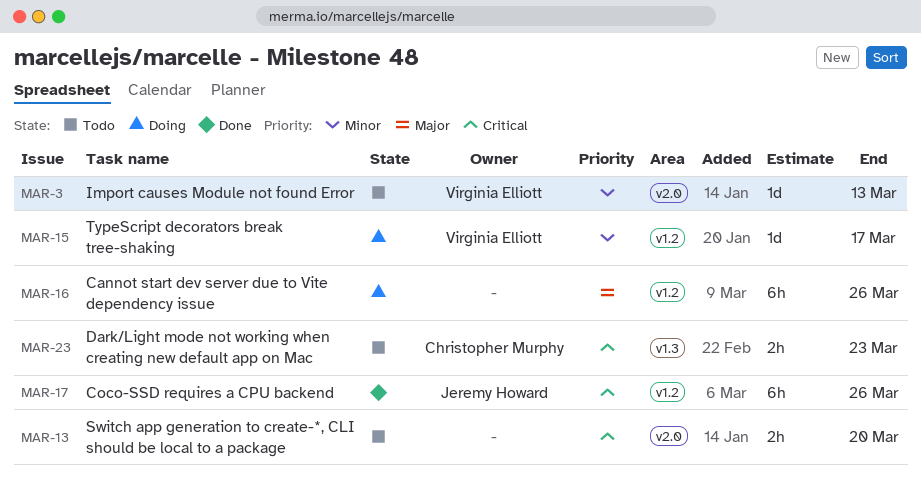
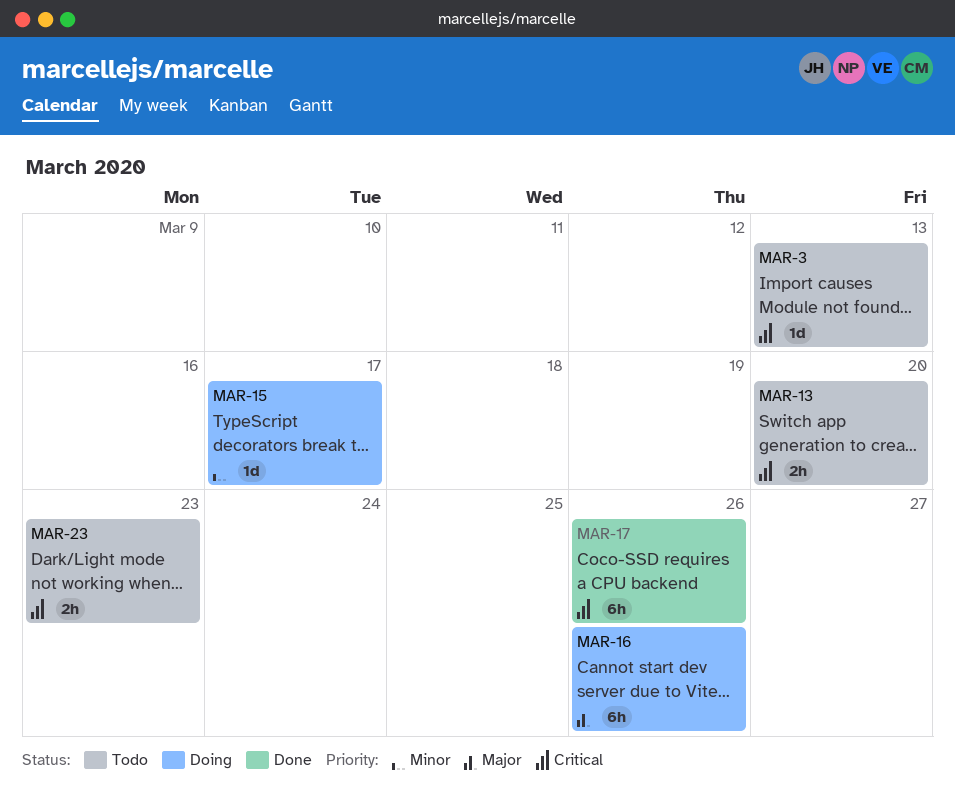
MAR-3, priority: Minor -> Critical

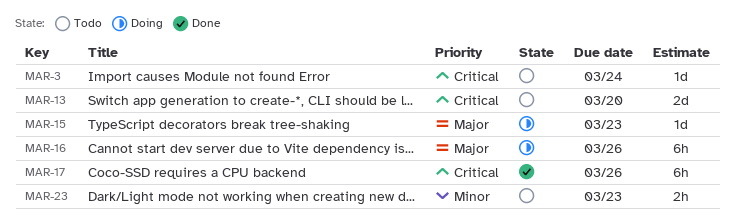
MAR-3, due: Mar 13 -> Mar 24
MAR-13, estimate: 2h -> 2d
MAR-15, priority: Minor -> Major
MAR-15, due: Mar 17 -> Mar 23
MAR-23, priority: Critical -> Minor

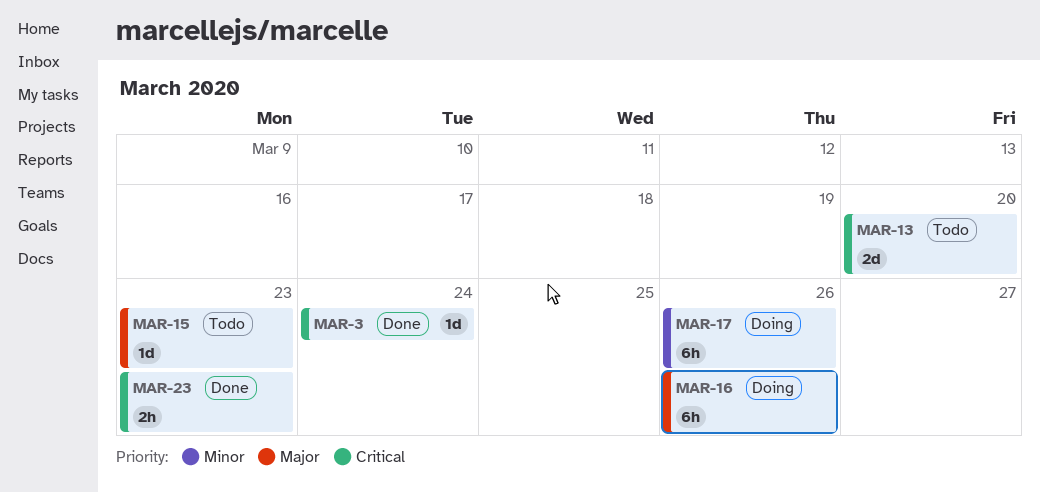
MAR-3, status: Todo -> Done
MAR-15, status: Doing -> Todo
MAR-17, status: Done -> Doing
MAR-17, priority: Critical -> Minor
MAR-23, status: Todo -> Done
MAR-23, priority: Minor -> Critical

